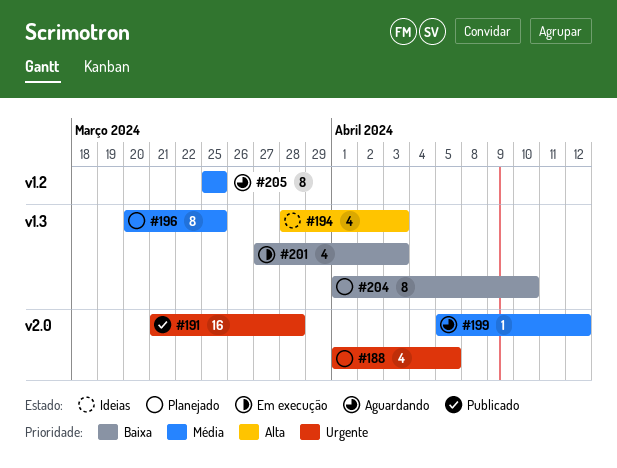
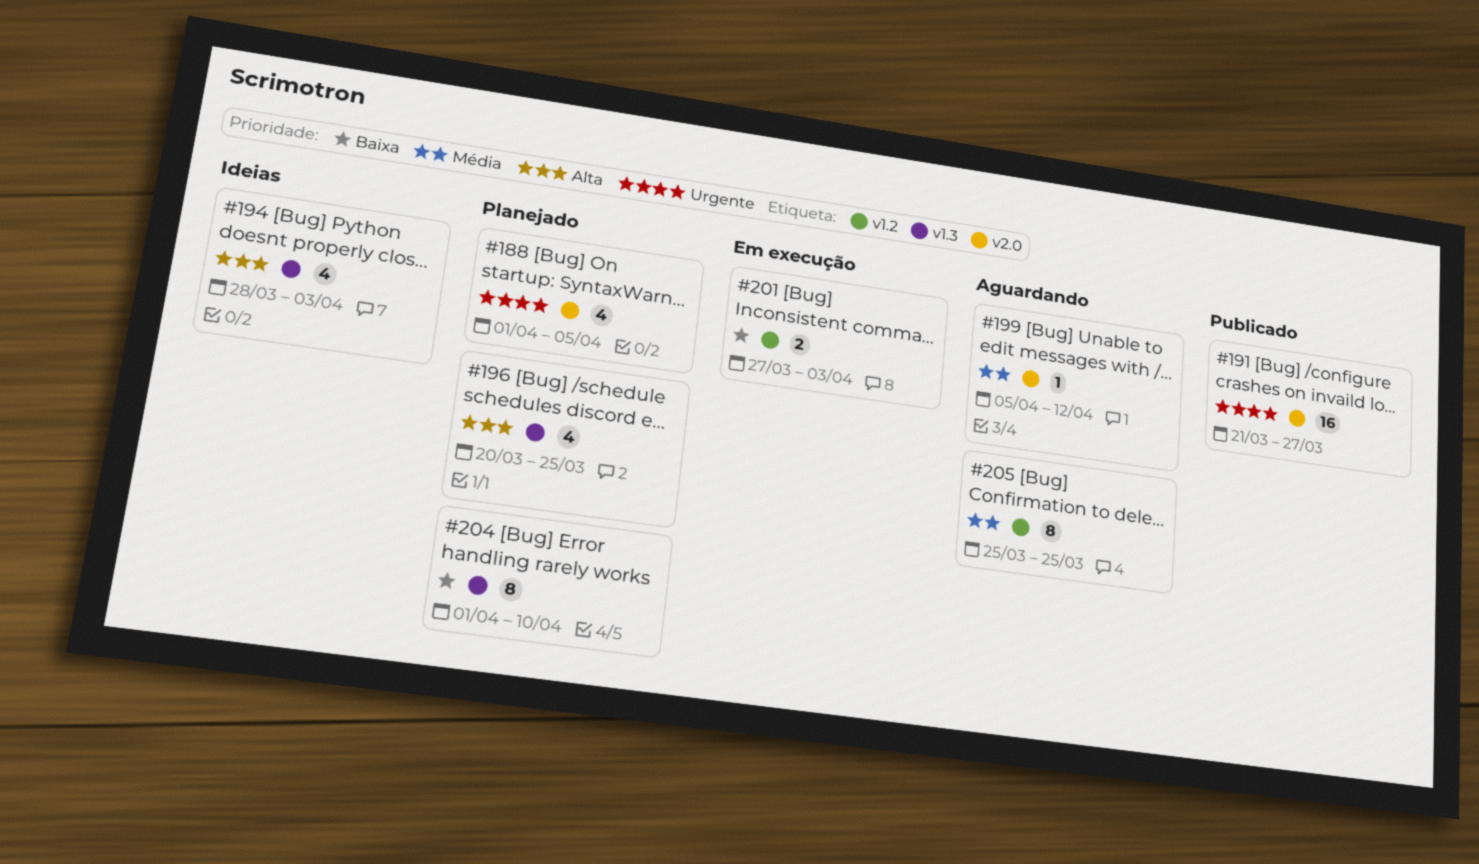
#191, due: Mar 28 -> Mar 27
#196, priority: Média -> Alta
#196, estimate: 8 -> 4
#201, label: v1.3 -> v1.2
#201, estimate: 4 -> 2

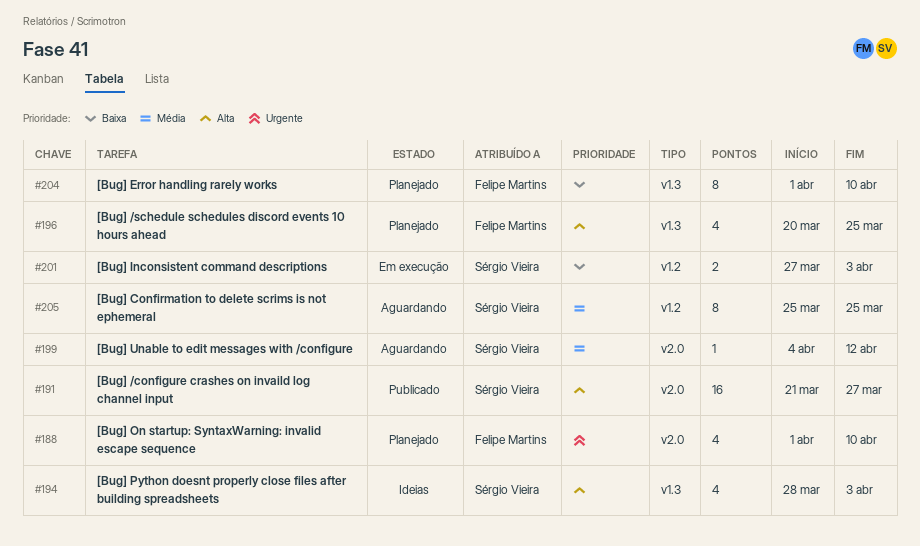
#188, due: Apr 5 -> Apr 10
#191, priority: Urgente -> Alta
#199, start: Apr 5 -> Apr 4

